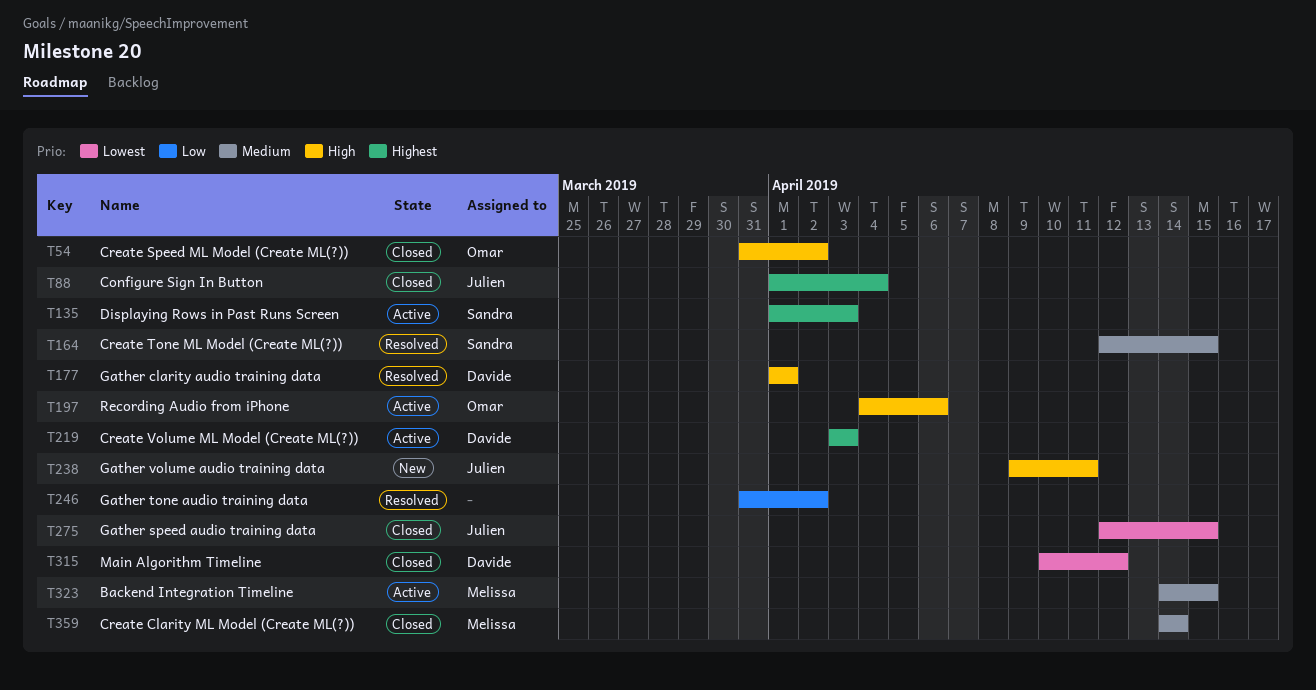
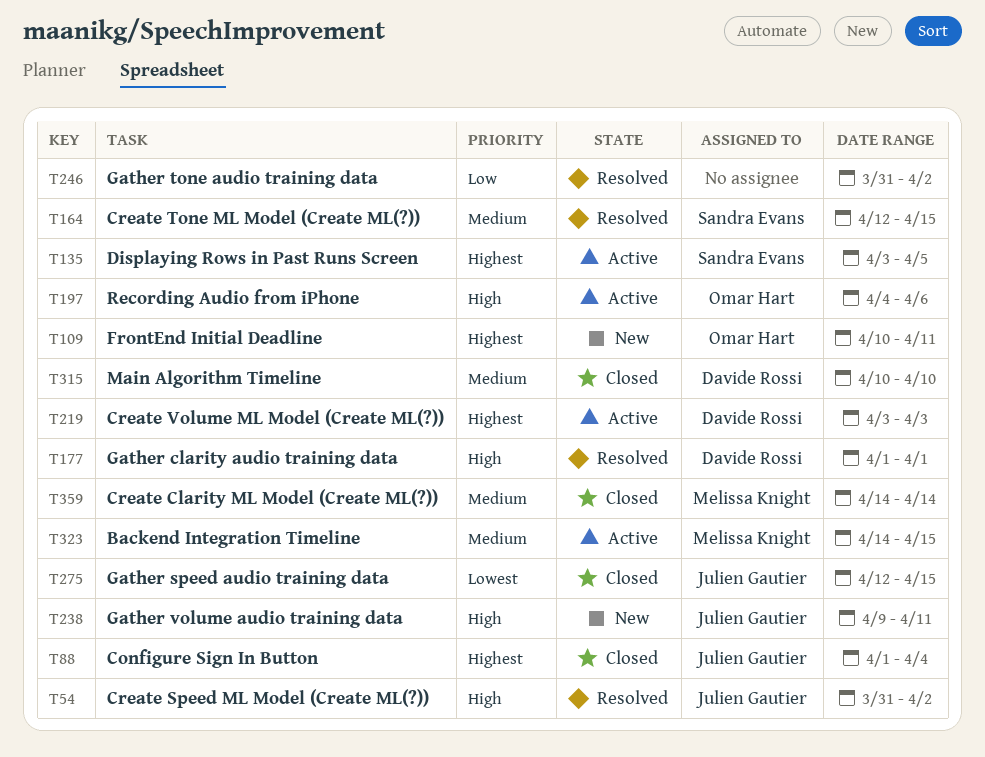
T54, status: Closed -> Resolved
T54, owner: Omar Hart -> Julien Gautier
T109: none -> present
T135, start: Apr 1 -> Apr 3
T135, due: Apr 3 -> Apr 5
T315, priority: Lowest -> Medium
T315, due: Apr 12 -> Apr 10

